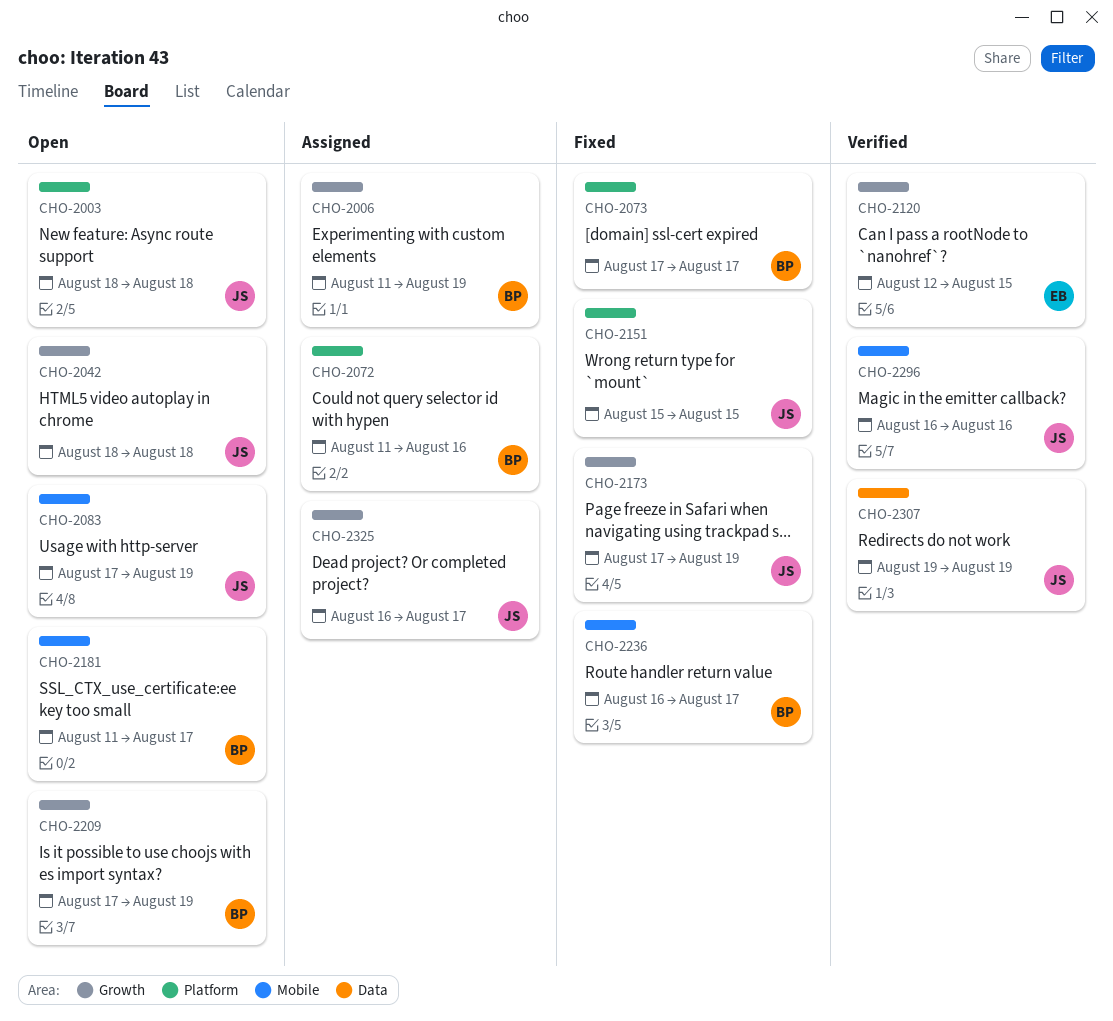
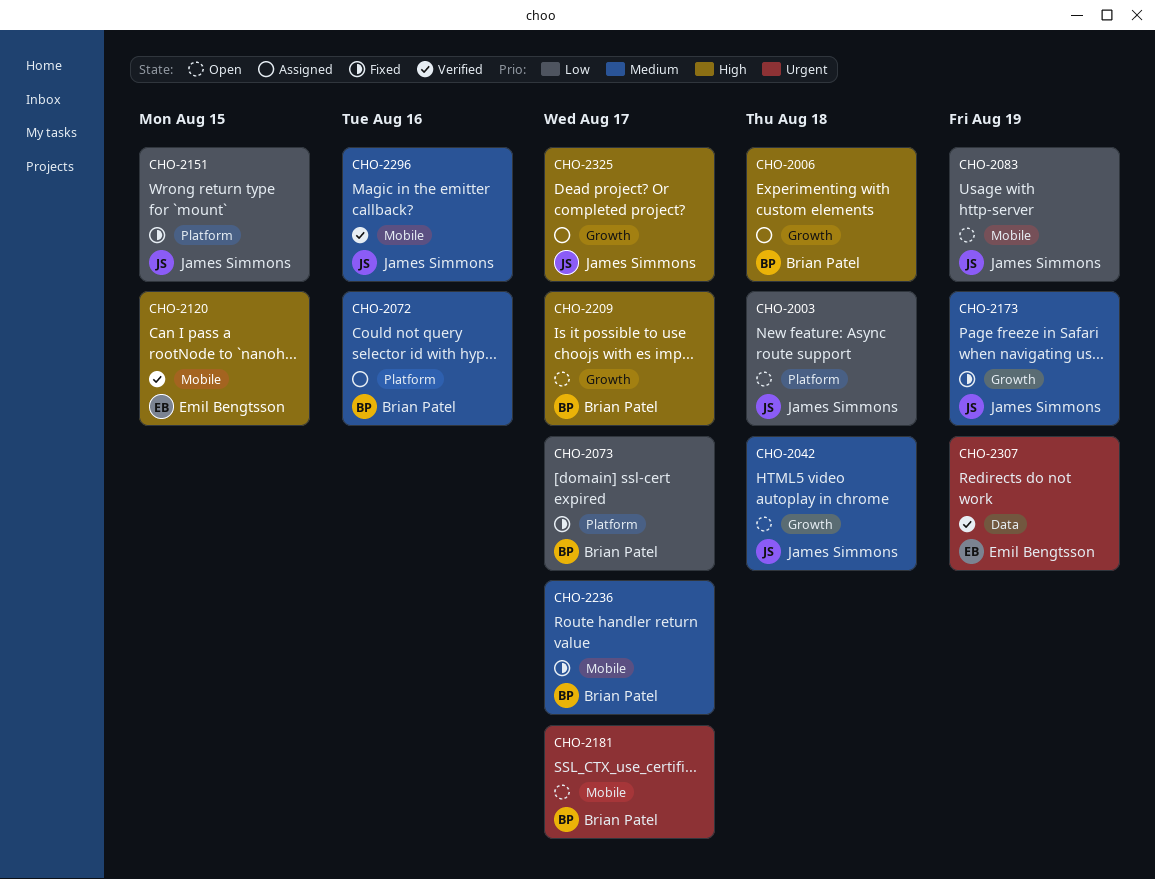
CHO-2006, due: Aug 19 -> Aug 18
CHO-2120, label: Growth -> Mobile
CHO-2209, due: Aug 19 -> Aug 17
CHO-2307, owner: James Simmons -> Emil Bengtsson

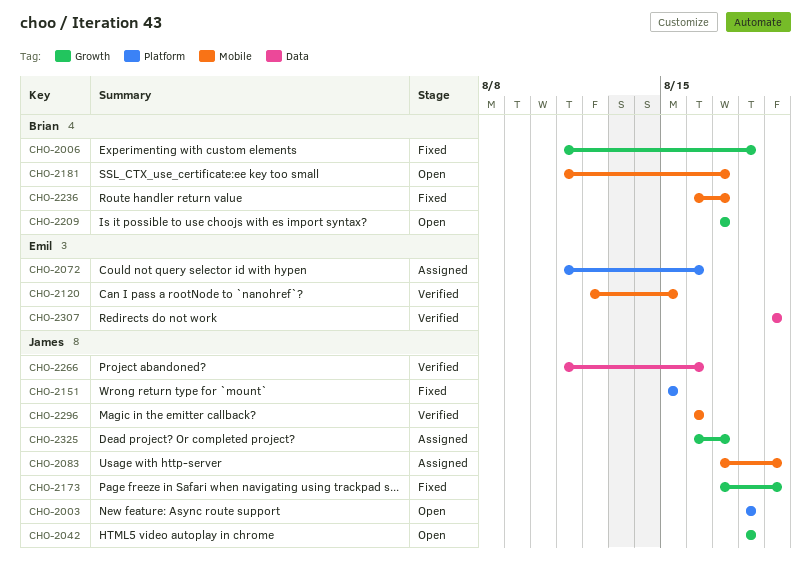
CHO-2006, status: Assigned -> Fixed
CHO-2072, owner: Brian Patel -> Emil Bengtsson
CHO-2073: present -> none
CHO-2083, status: Open -> Assigned
CHO-2266: none -> present

